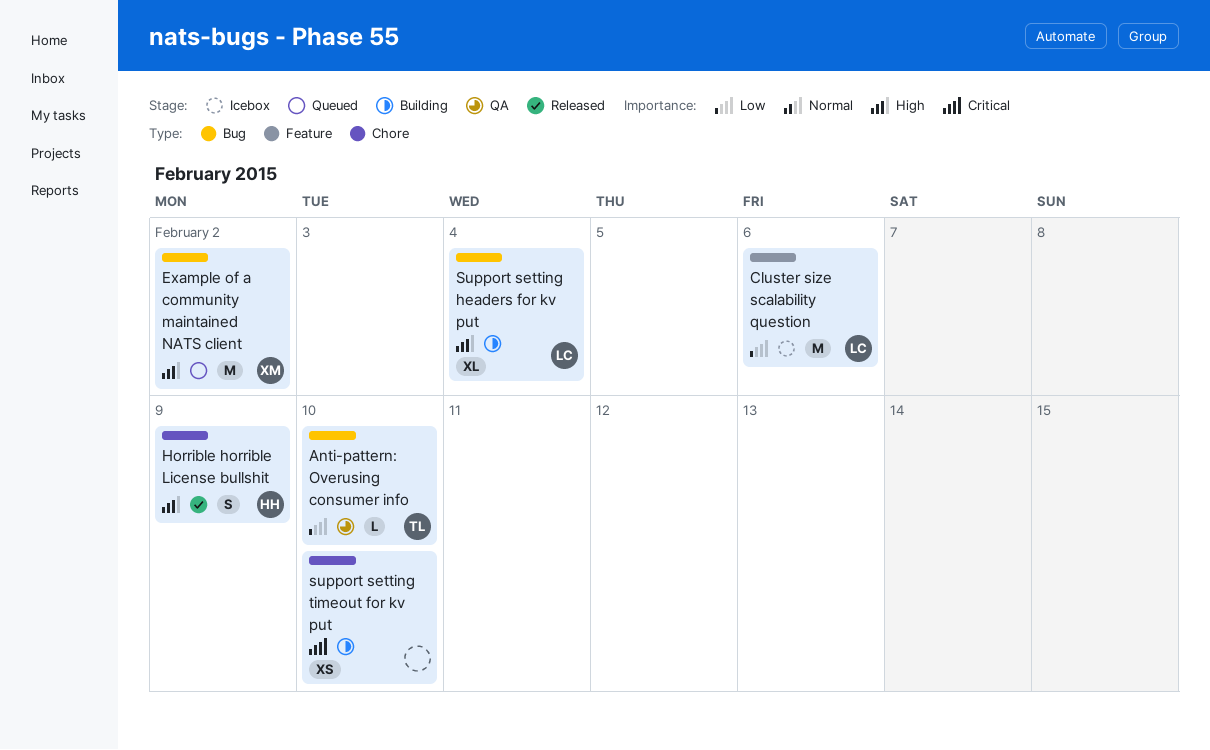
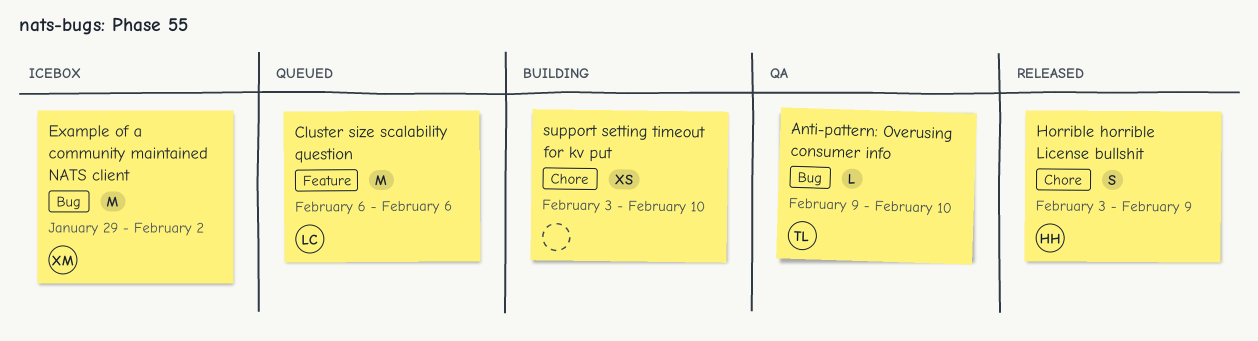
Cluster size scalability question, status: Icebox -> Queued
Example of a community maintained NATS client, status: Queued -> Icebox
Support setting headers for kv put: present -> none

